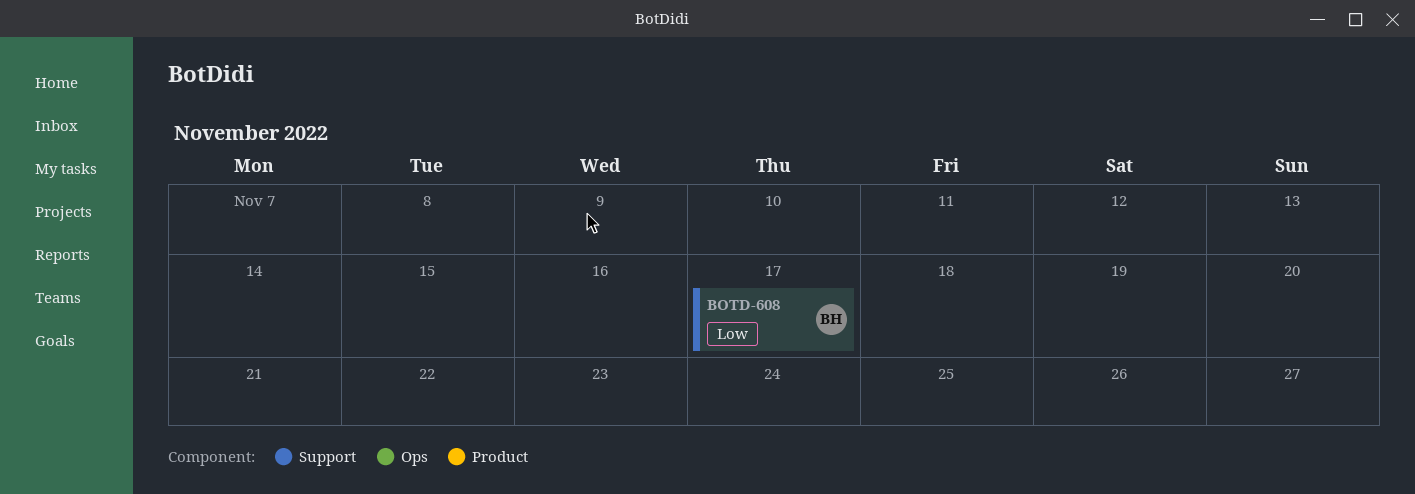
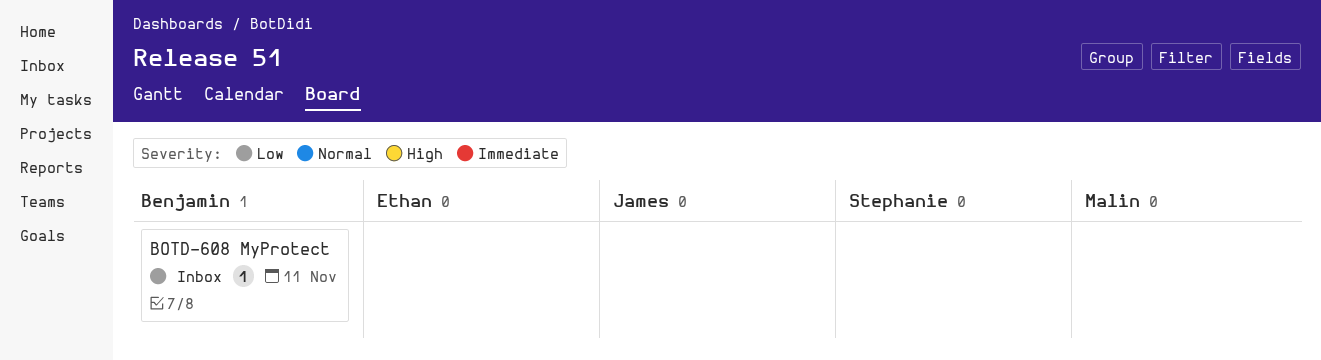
BOTD-608, due: Nov 17 -> Nov 11

